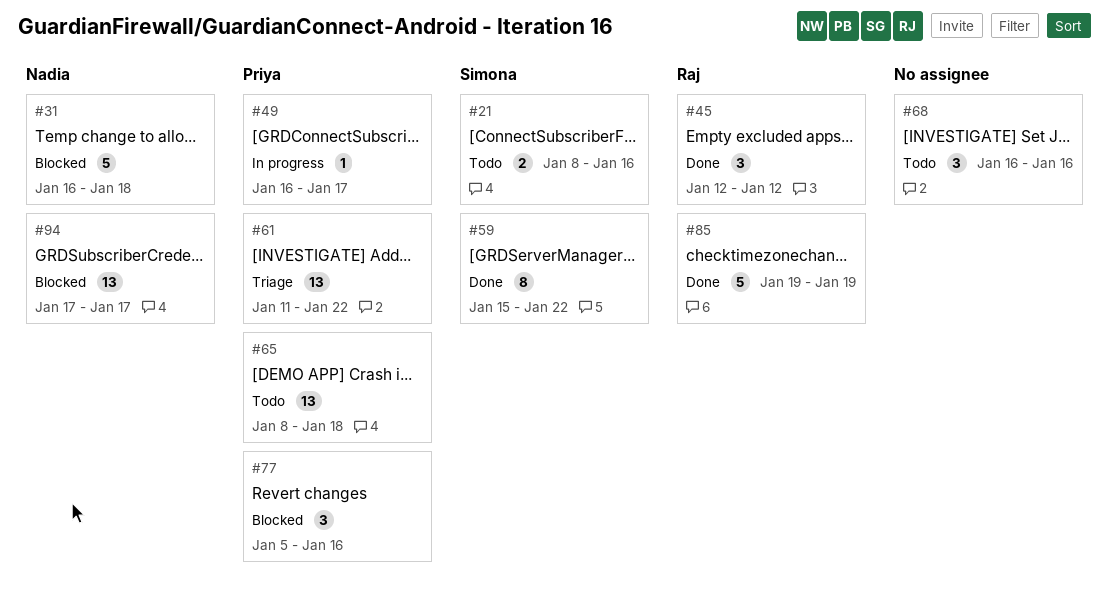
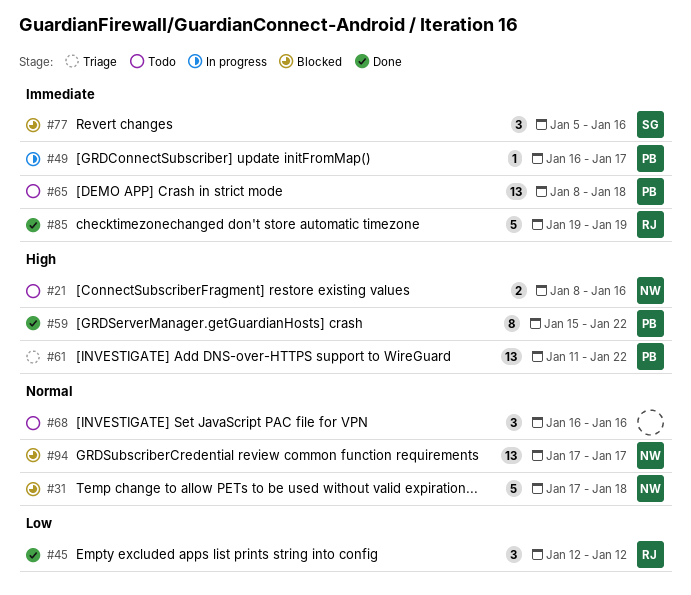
#21, owner: Simona -> Nadia
#31, start: Jan 16 -> Jan 17
#59, owner: Simona -> Priya
#77, owner: Priya -> Simona

